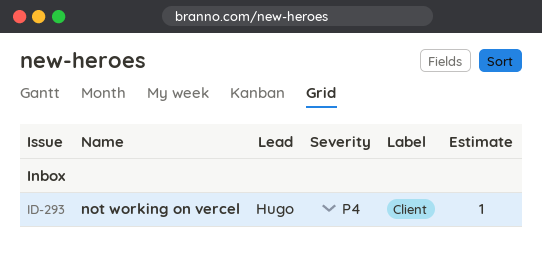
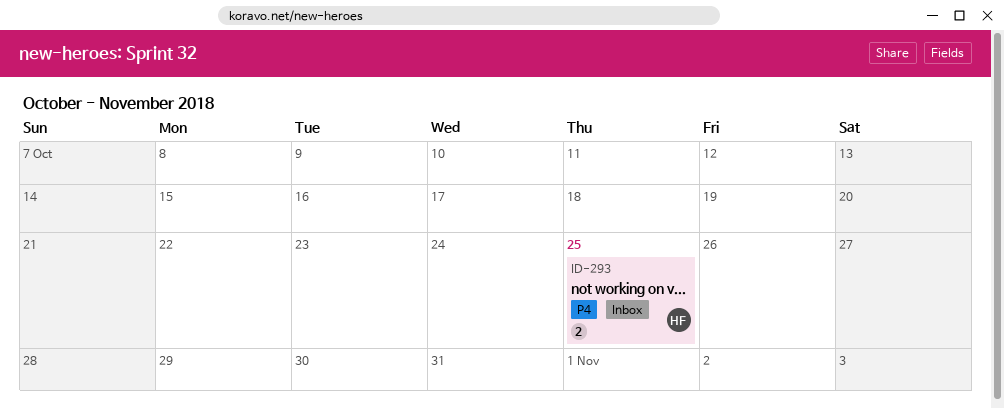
ID-293, estimate: 1 -> 2

